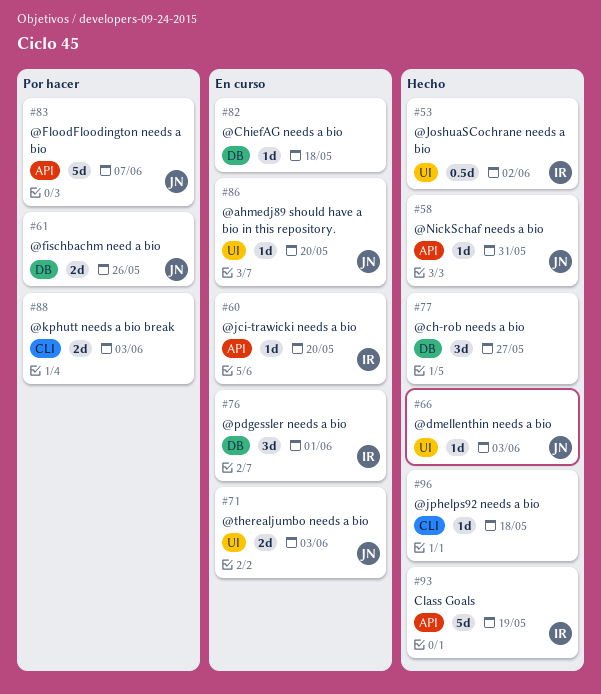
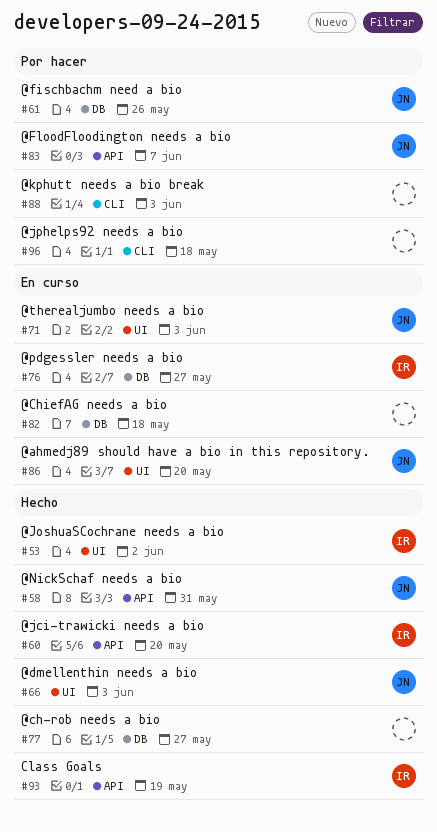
#60, status: En curso -> Hecho
#76, due: Jun 1 -> May 27
#96, status: Hecho -> Por hacer

